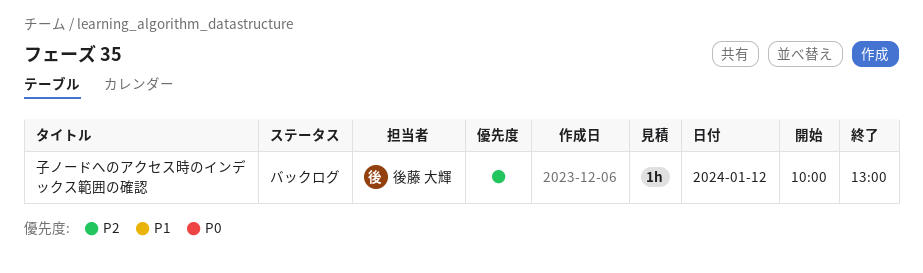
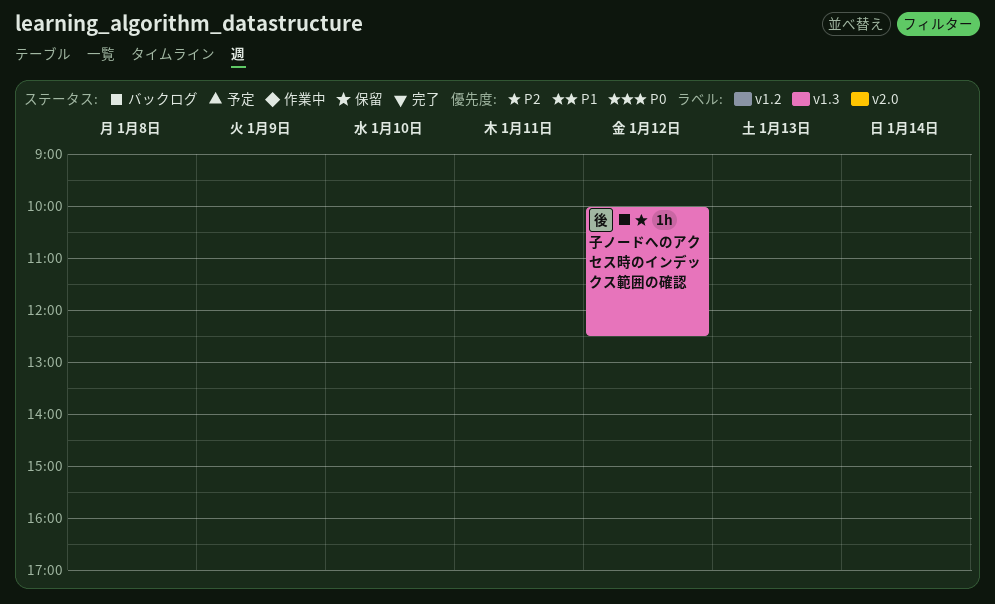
子ノードへのアクセス時のインデックス範囲の確認, ends: 13:00 -> 12:30

